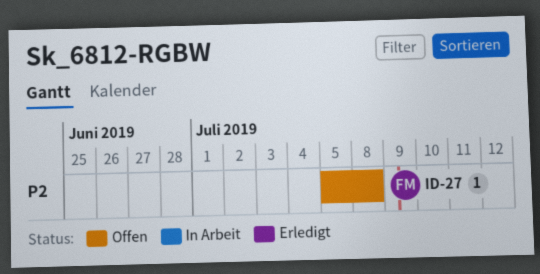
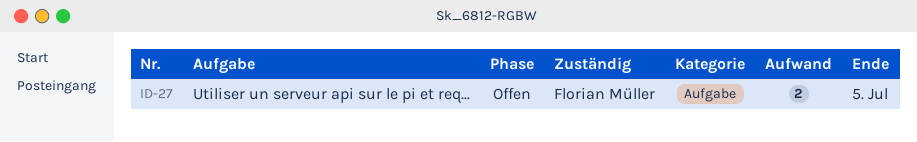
ID-27, estimate: 1 -> 2
ID-27, due: Jul 8 -> Jul 5

